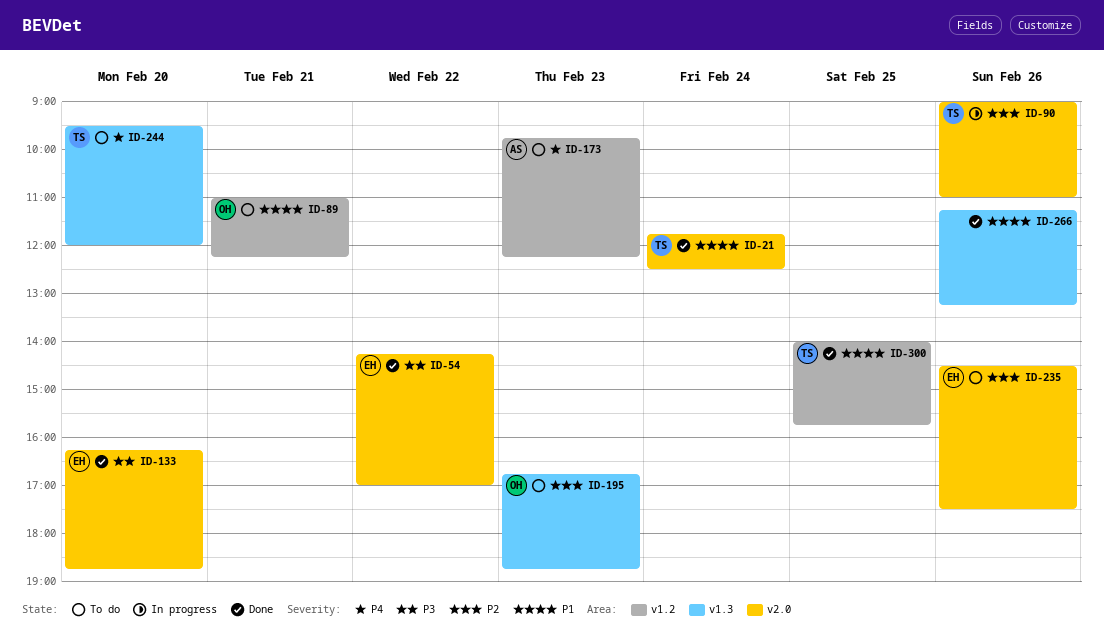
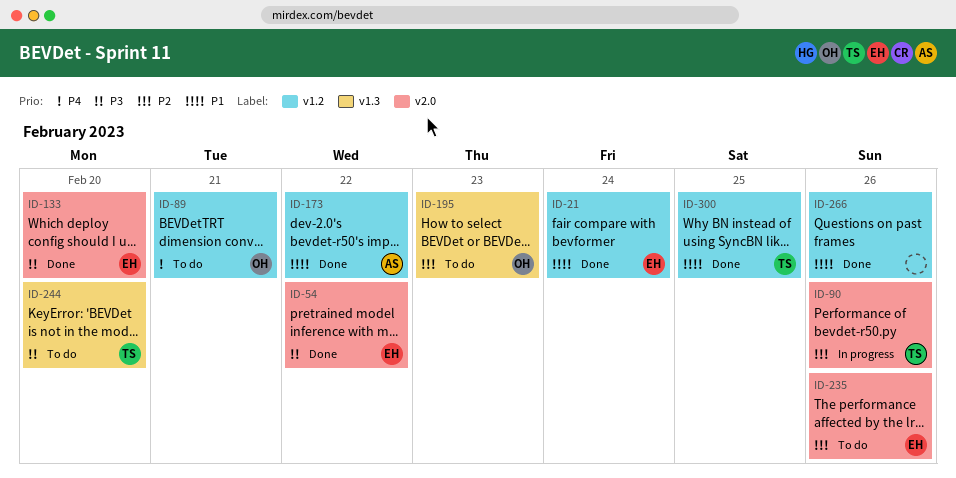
ID-21, owner: TS -> EH
ID-21, label: v2.0 -> v1.2
ID-89, priority: P1 -> P4
ID-173, status: To do -> Done
ID-173, priority: P4 -> P1
ID-173, day: Feb 23 -> Feb 22
ID-244, priority: P4 -> P3
ID-266, label: v1.3 -> v1.2

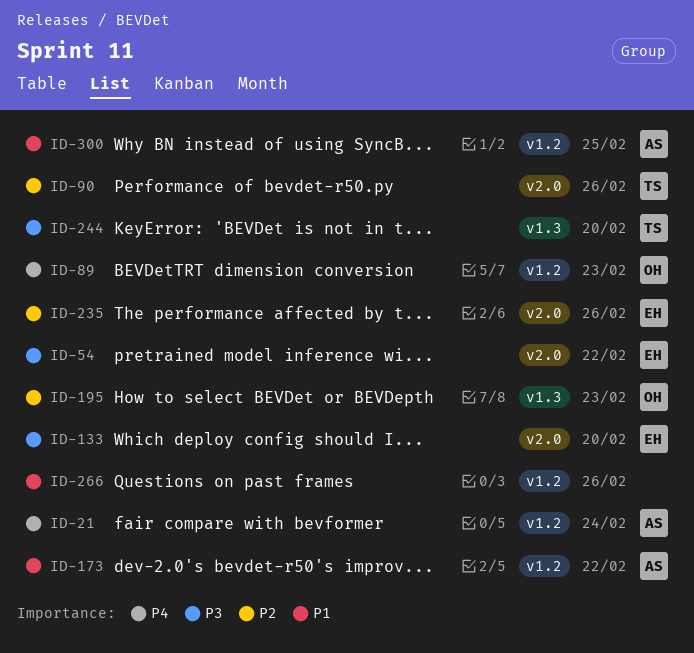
ID-21, owner: EH -> AS
ID-21, priority: P1 -> P4
ID-89, day: Feb 21 -> Feb 23
ID-300, owner: TS -> AS

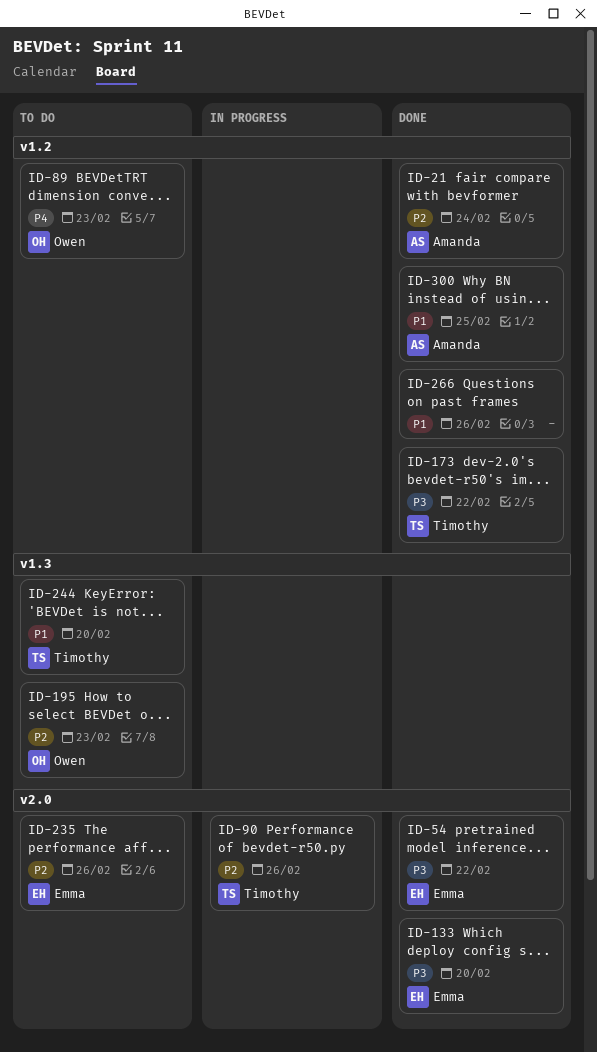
ID-21, priority: P4 -> P2
ID-173, owner: Amanda -> Timothy
ID-173, priority: P1 -> P3
ID-244, priority: P3 -> P1

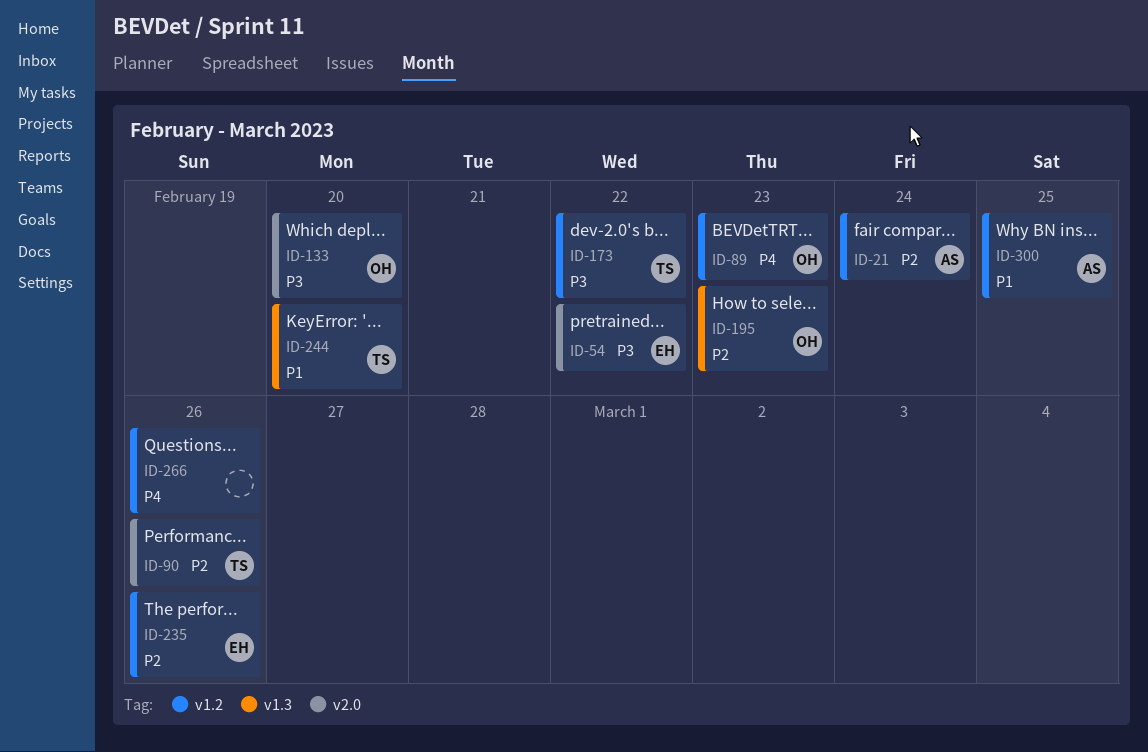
ID-133, owner: Emma -> Owen
ID-235, label: v2.0 -> v1.2
ID-266, priority: P1 -> P4

